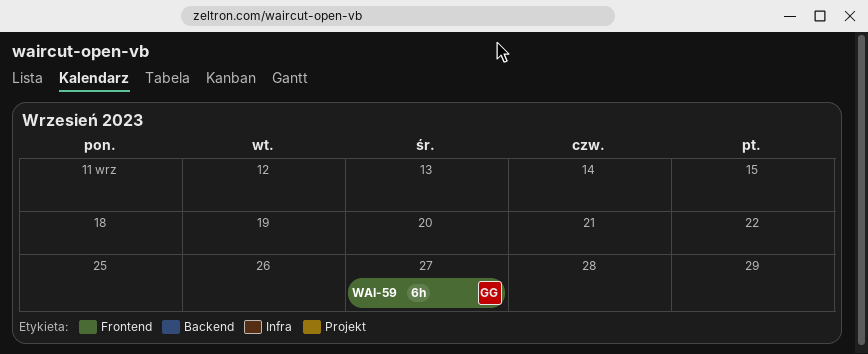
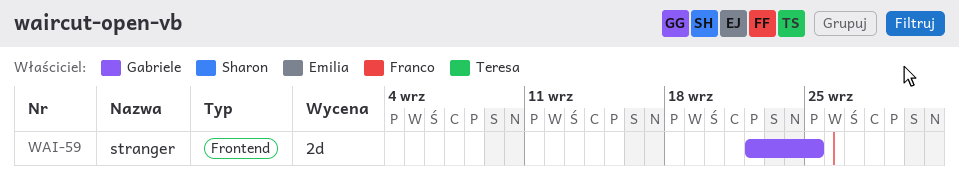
WAI-59, estimate: 6h -> 2d
WAI-59, due: Sep 27 -> Sep 25

